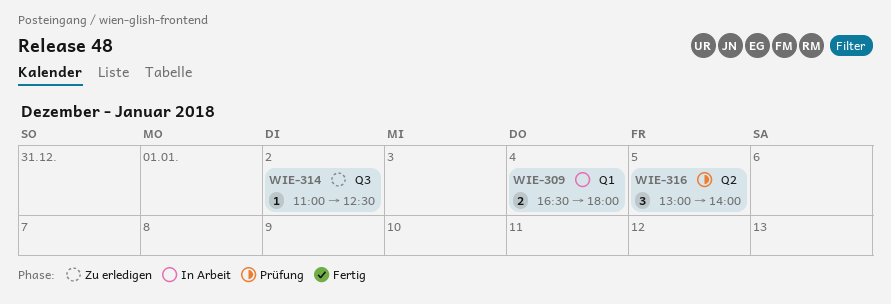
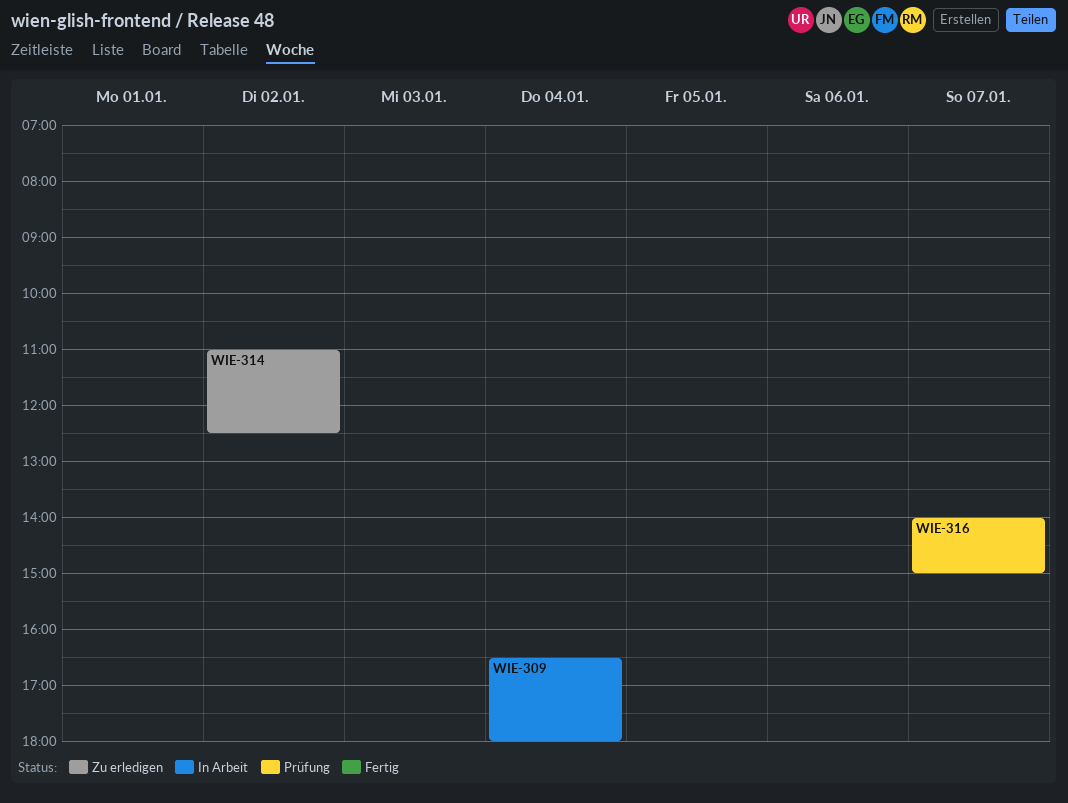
WIE-316, day: Jan 5 -> Jan 7
WIE-316, begins: 13:00 -> 14:00
WIE-316, ends: 14:00 -> 15:00

